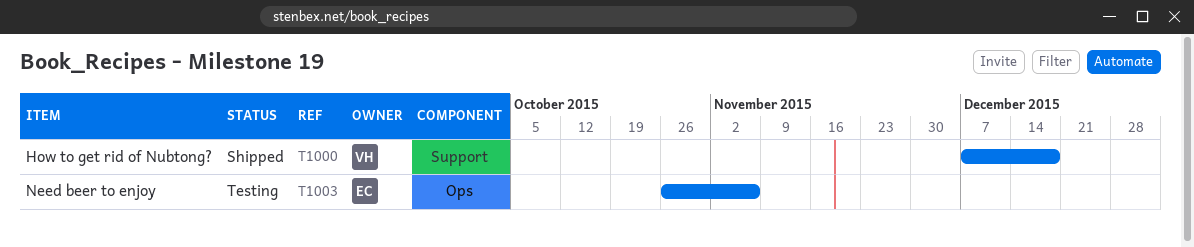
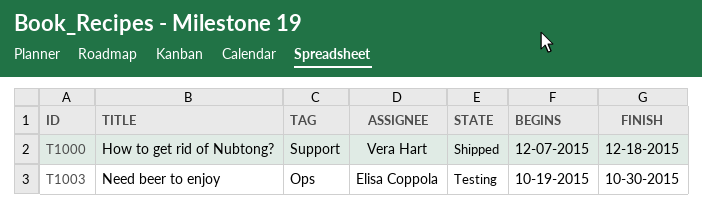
T1003, start: Oct 26 -> Oct 19
T1003, due: Nov 6 -> Oct 30

